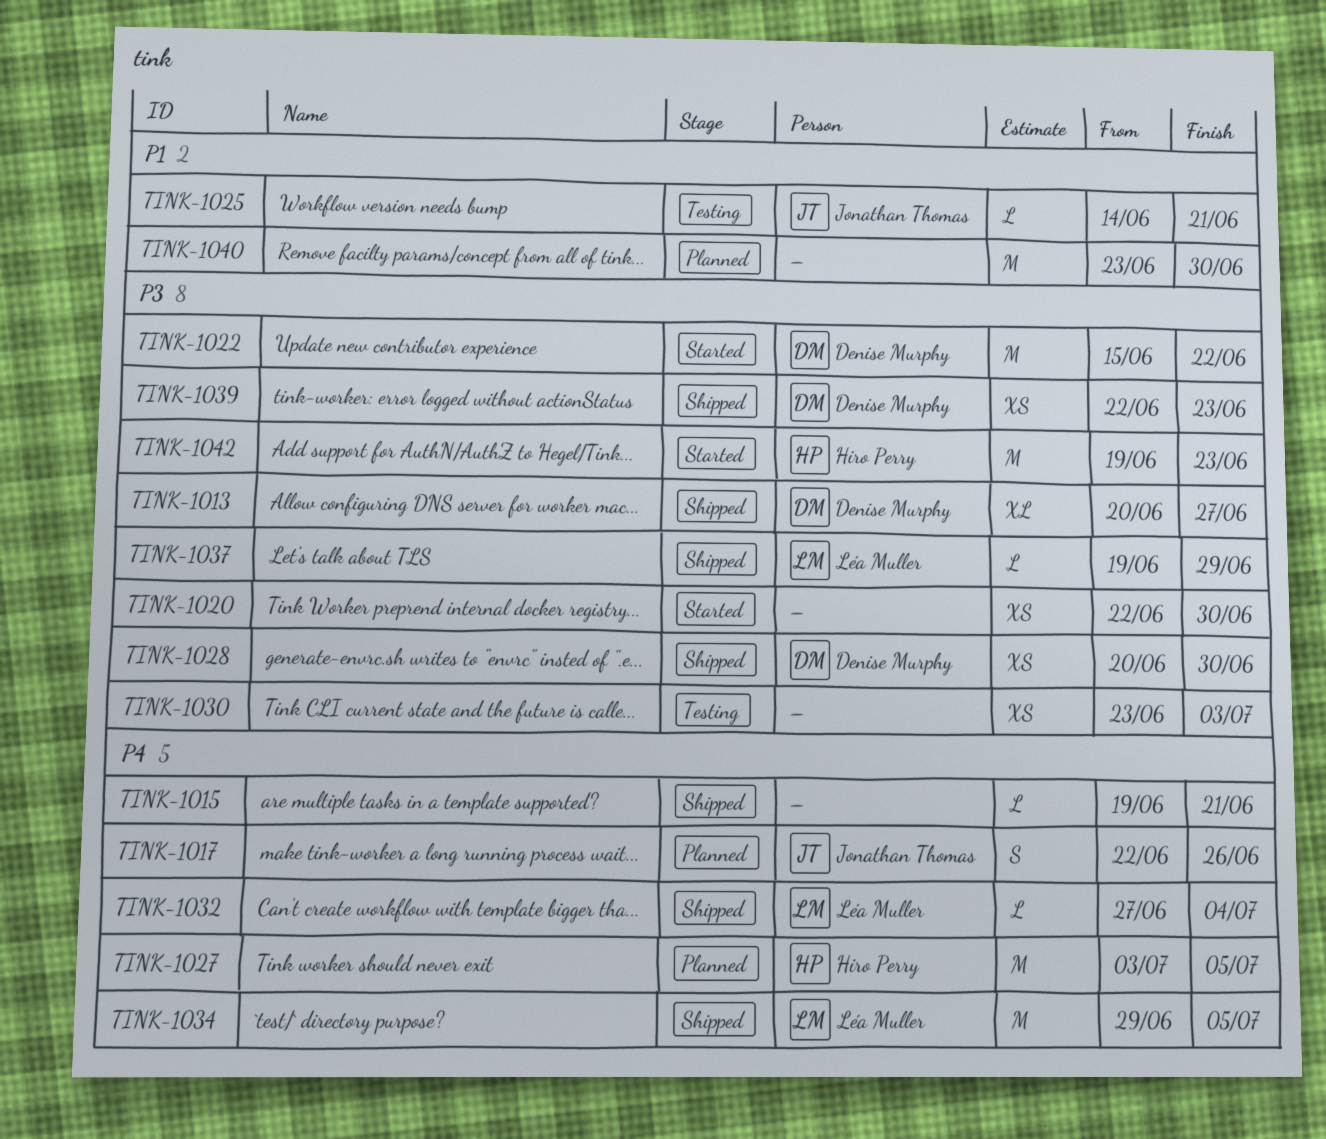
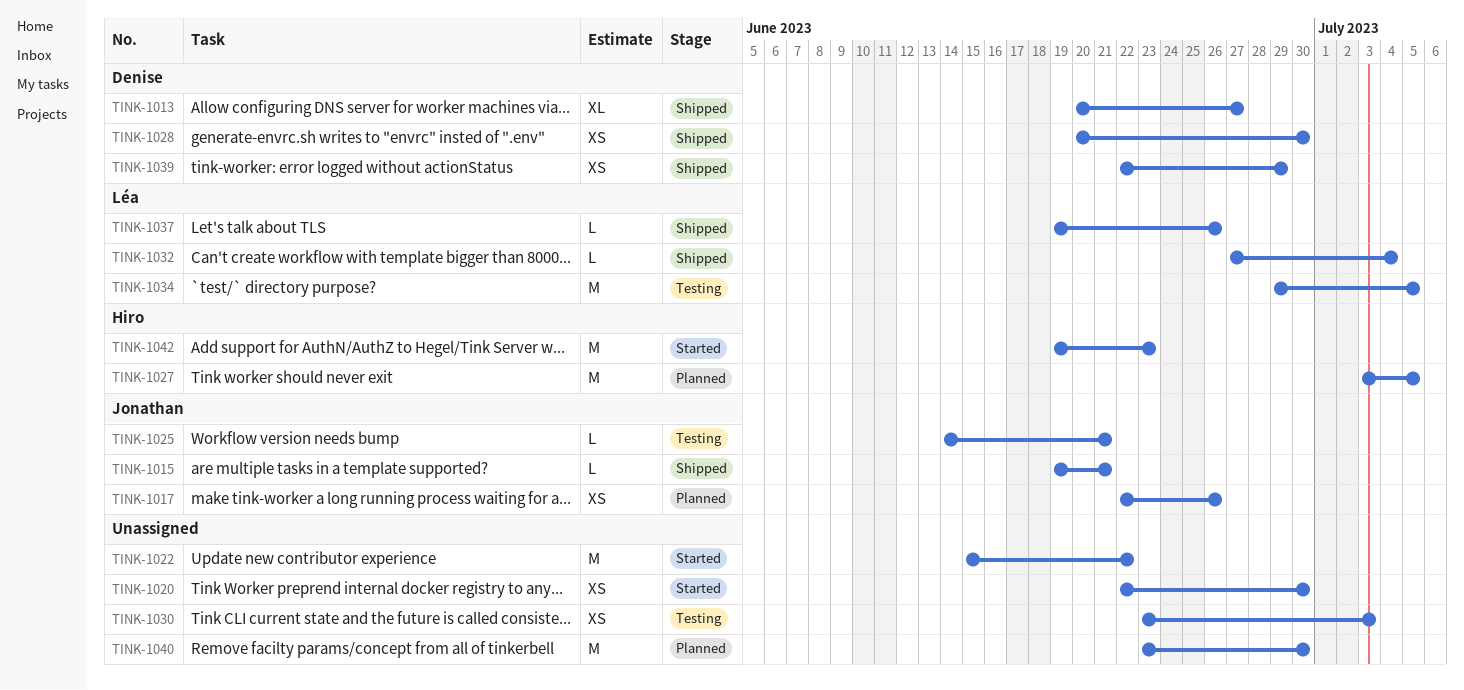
TINK-1015, owner: none -> Jonathan Thomas
TINK-1017, estimate: S -> XS
TINK-1022, owner: Denise Murphy -> none
TINK-1034, status: Shipped -> Testing
TINK-1037, due: Jun 29 -> Jun 26
TINK-1039, due: Jun 23 -> Jun 29

